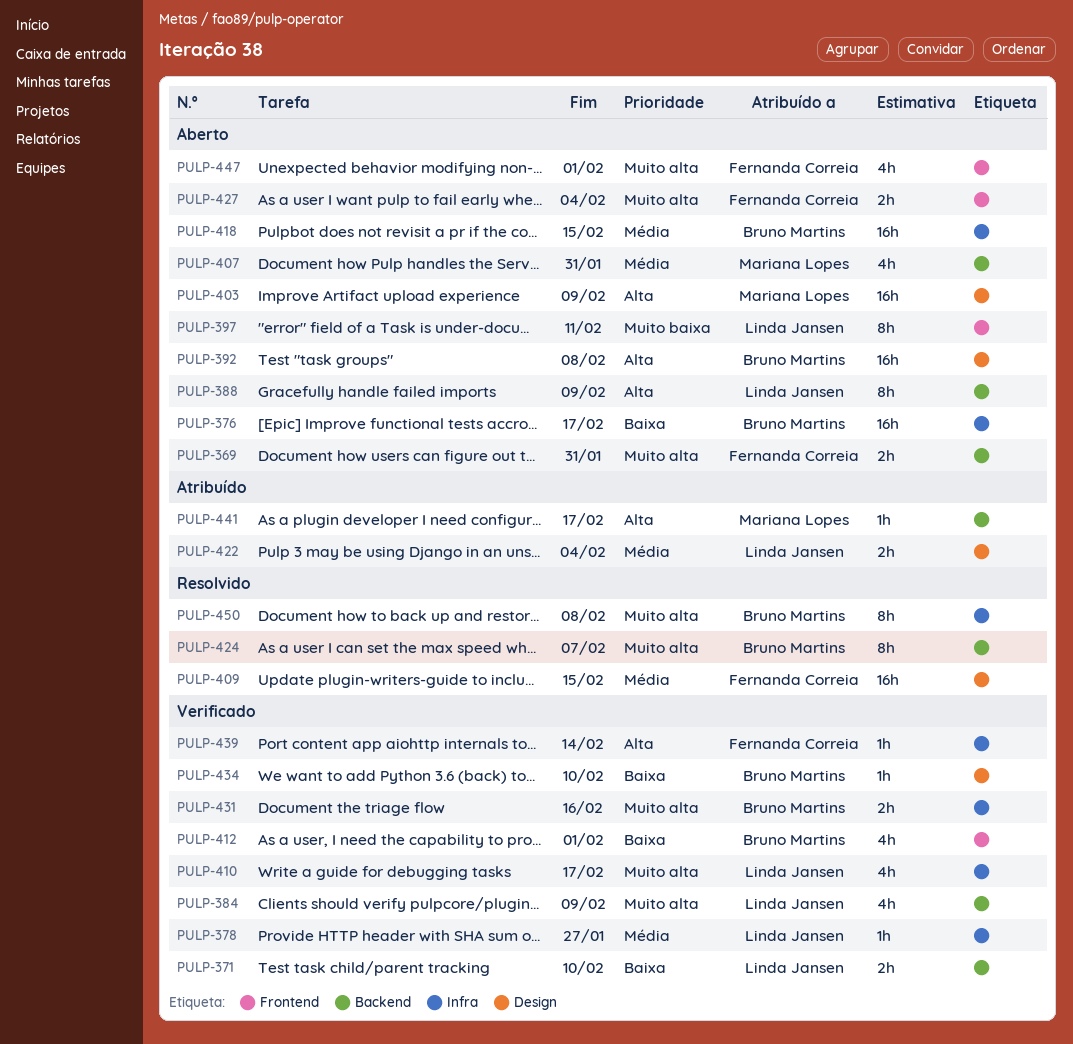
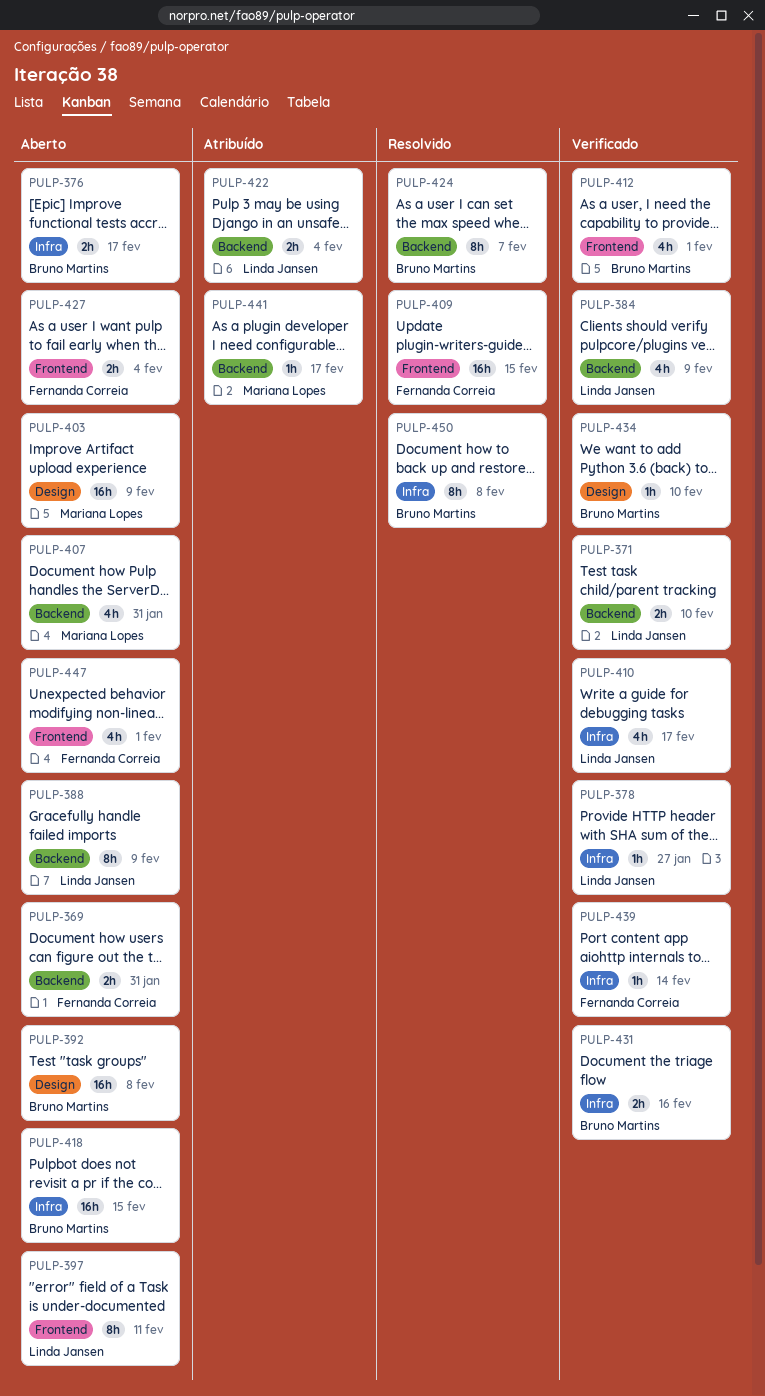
PULP-376, estimate: 16h -> 2h
PULP-409, label: Design -> Frontend
PULP-422, label: Design -> Backend

